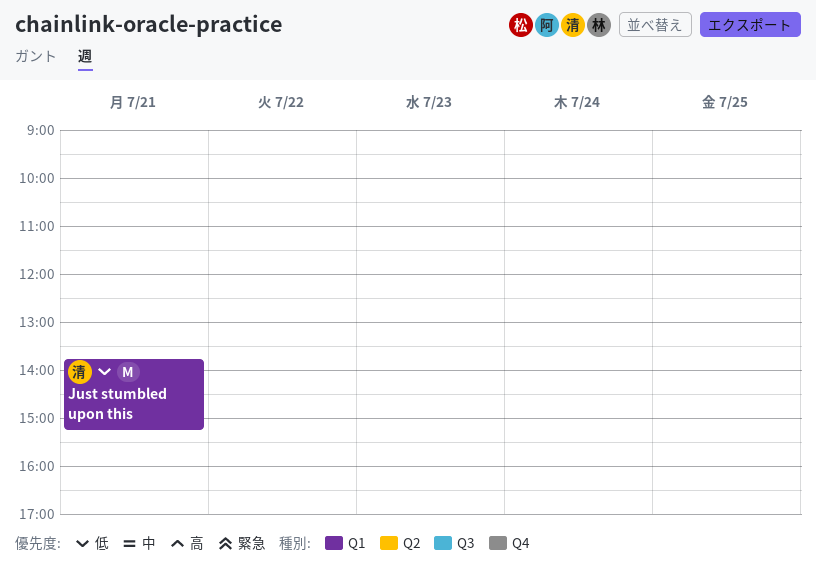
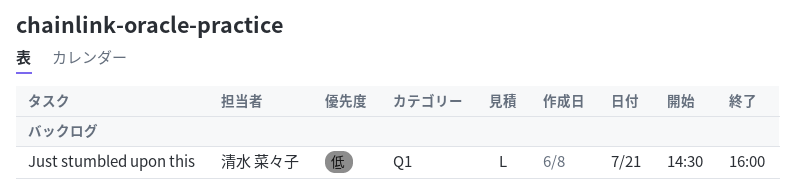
Just stumbled upon this, estimate: M -> L
Just stumbled upon this, begins: 13:45 -> 14:30
Just stumbled upon this, ends: 15:15 -> 16:00

